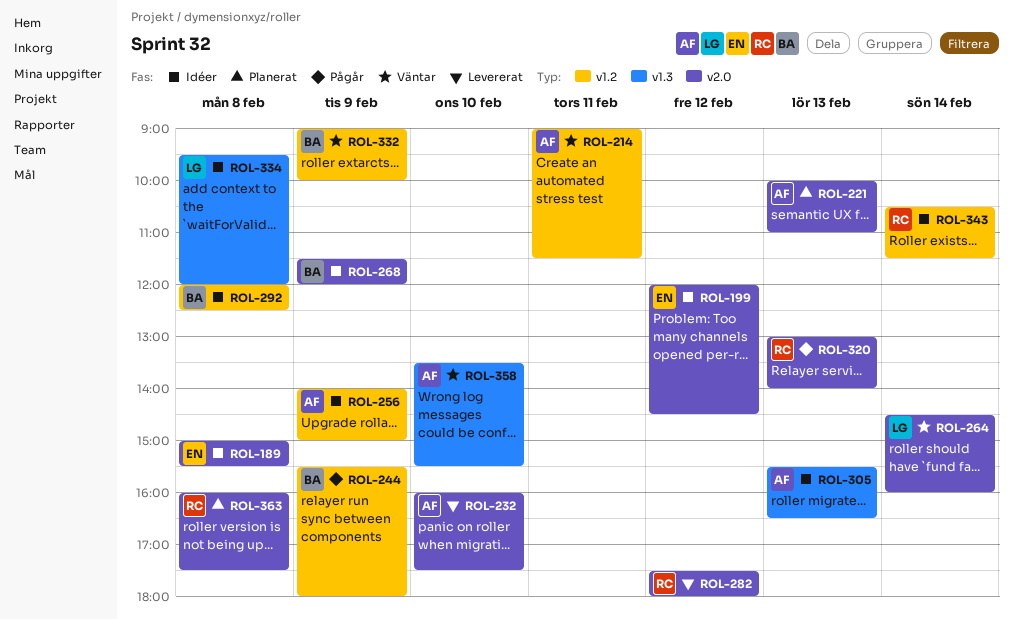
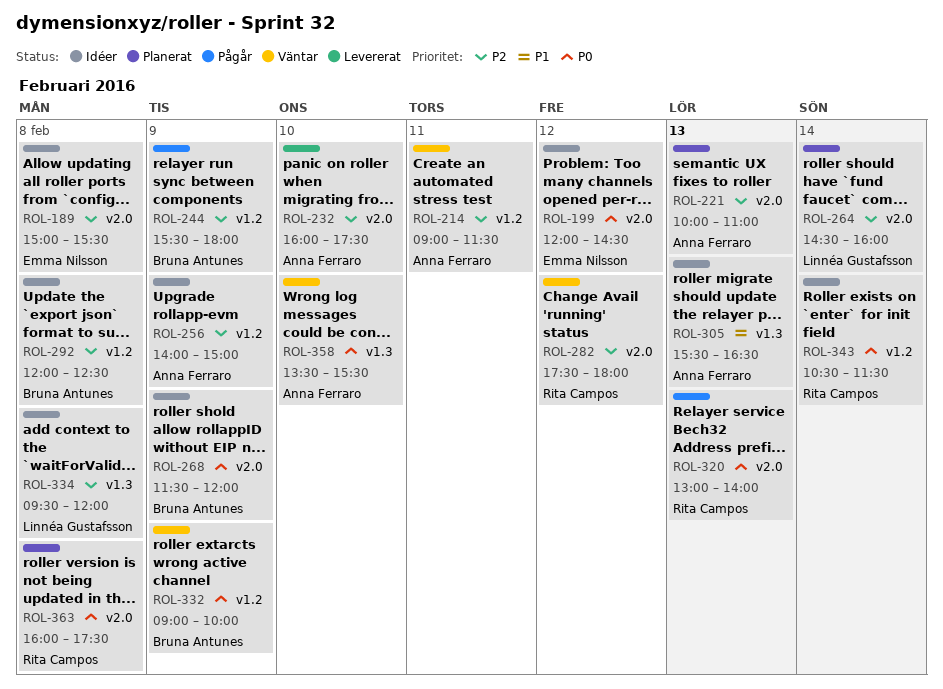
ROL-264, status: Väntar -> Planerat
ROL-282, status: Levererat -> Väntar

